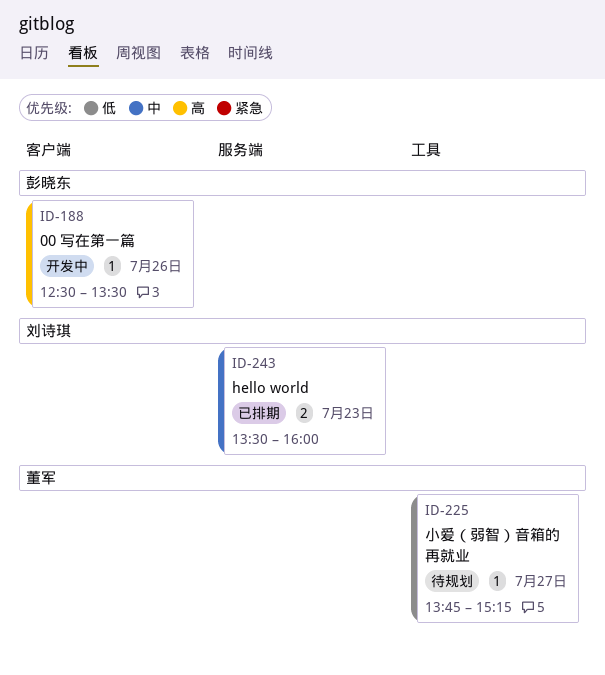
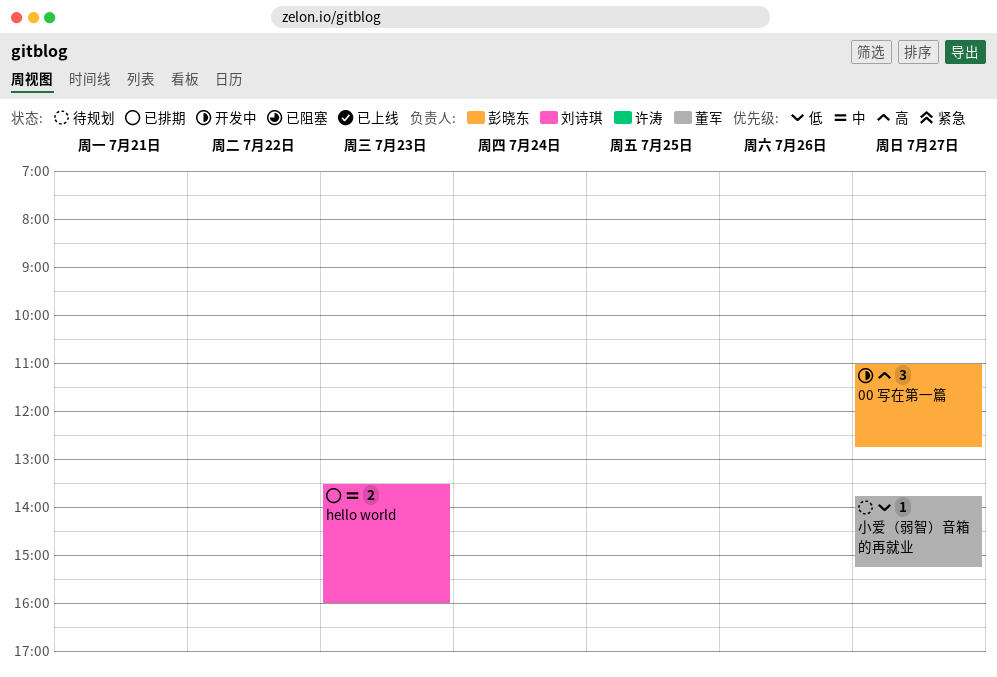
00 写在第一篇, estimate: 1 -> 3
00 写在第一篇, day: Jul 26 -> Jul 27
00 写在第一篇, begins: 12:30 -> 11:00
00 写在第一篇, ends: 13:30 -> 12:45

